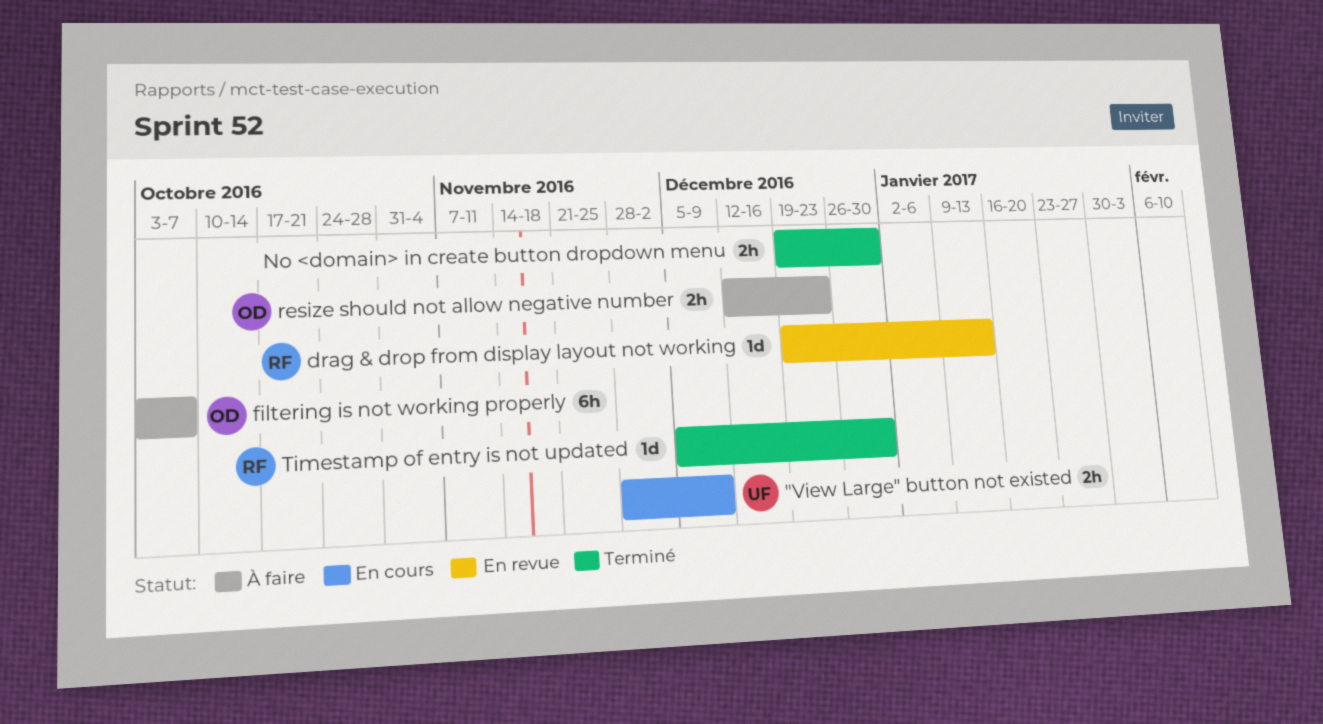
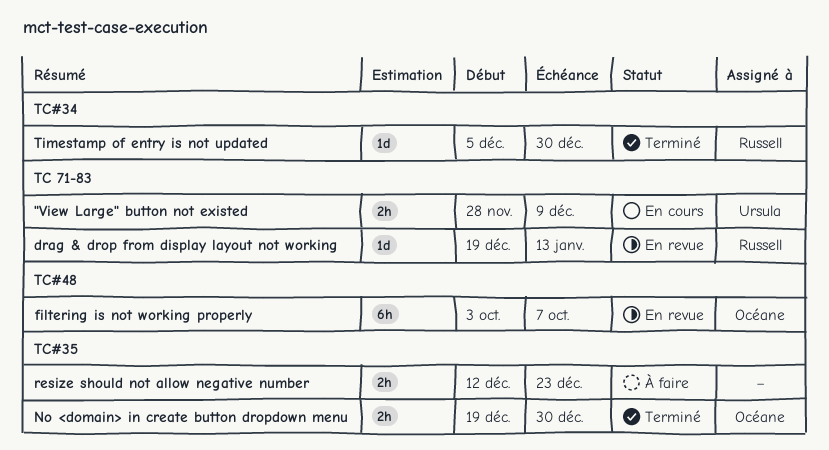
filtering is not working properly, status: À faire -> En revue
No <domain> in create button dropdown menu, owner: none -> Océane
resize should not allow negative number, owner: Océane -> none

